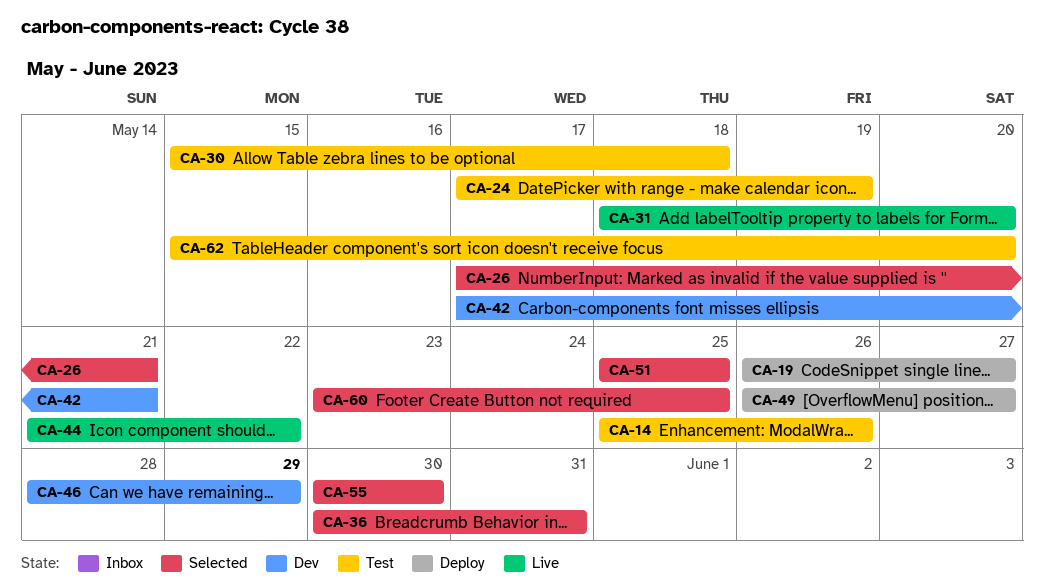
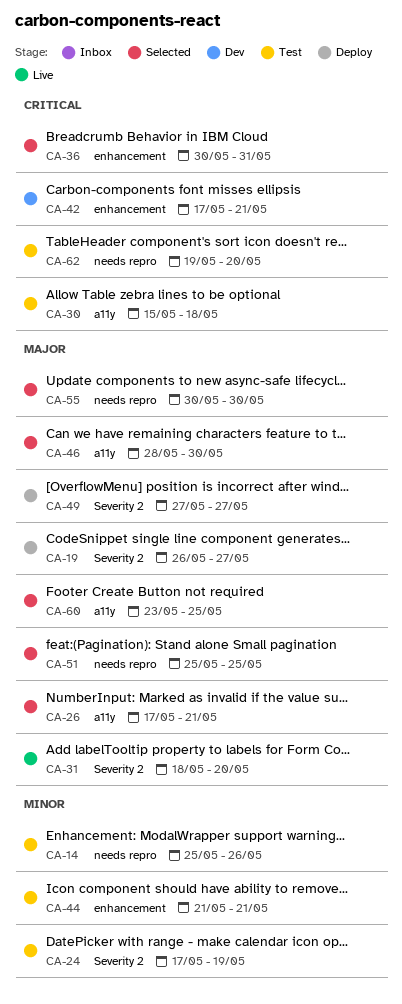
CA-44, status: Live -> Test
CA-44, due: May 22 -> May 21
CA-46, status: Dev -> Selected
CA-46, due: May 29 -> May 30
CA-49, start: May 26 -> May 27
CA-62, start: May 15 -> May 19

